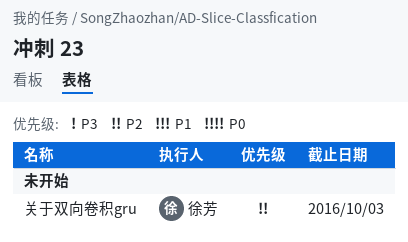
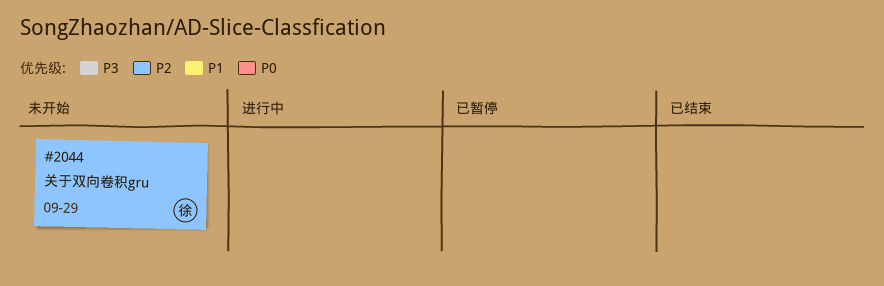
关于双向卷积gru, due: Oct 3 -> Sep 29

